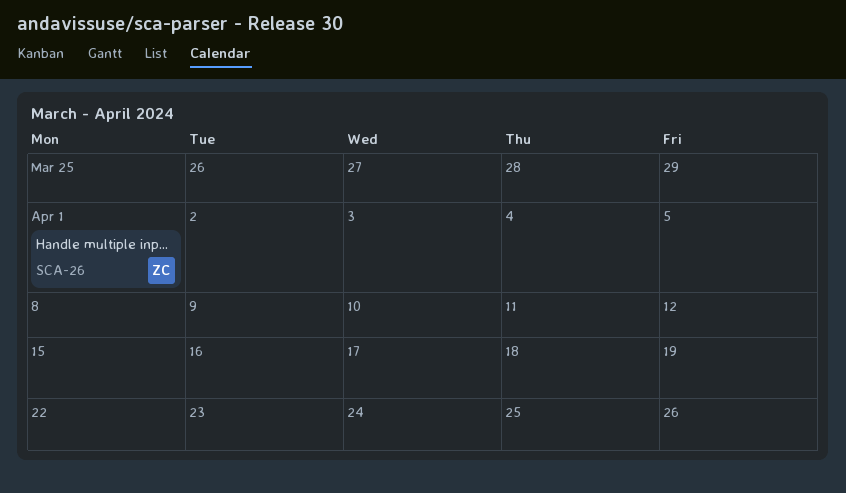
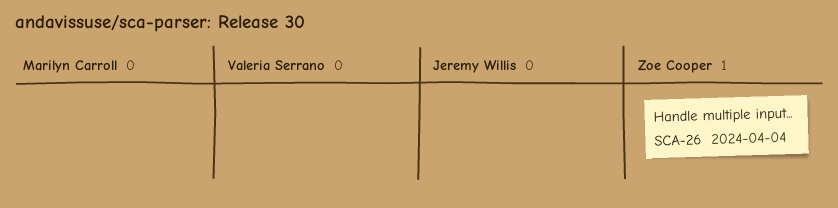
SCA-26, due: Apr 1 -> Apr 4

